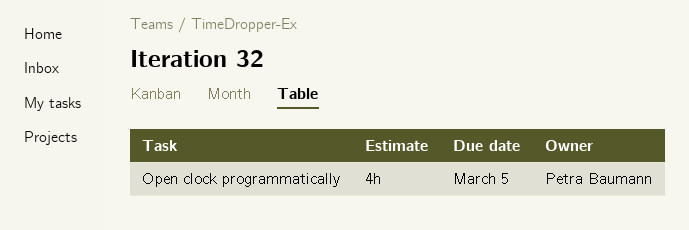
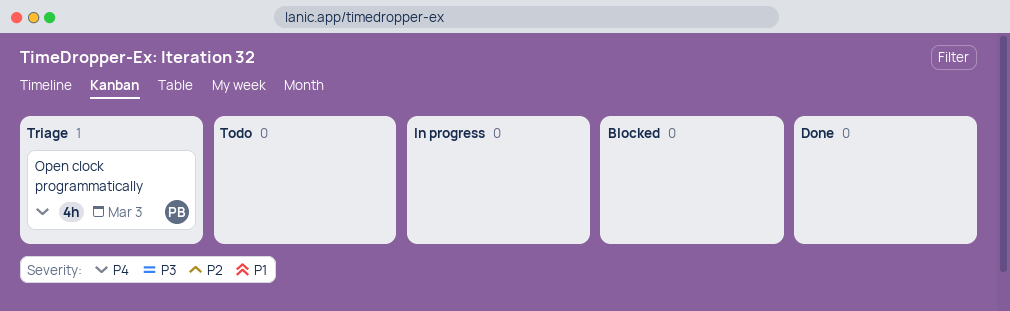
Open clock programmatically, due: Mar 5 -> Mar 3

